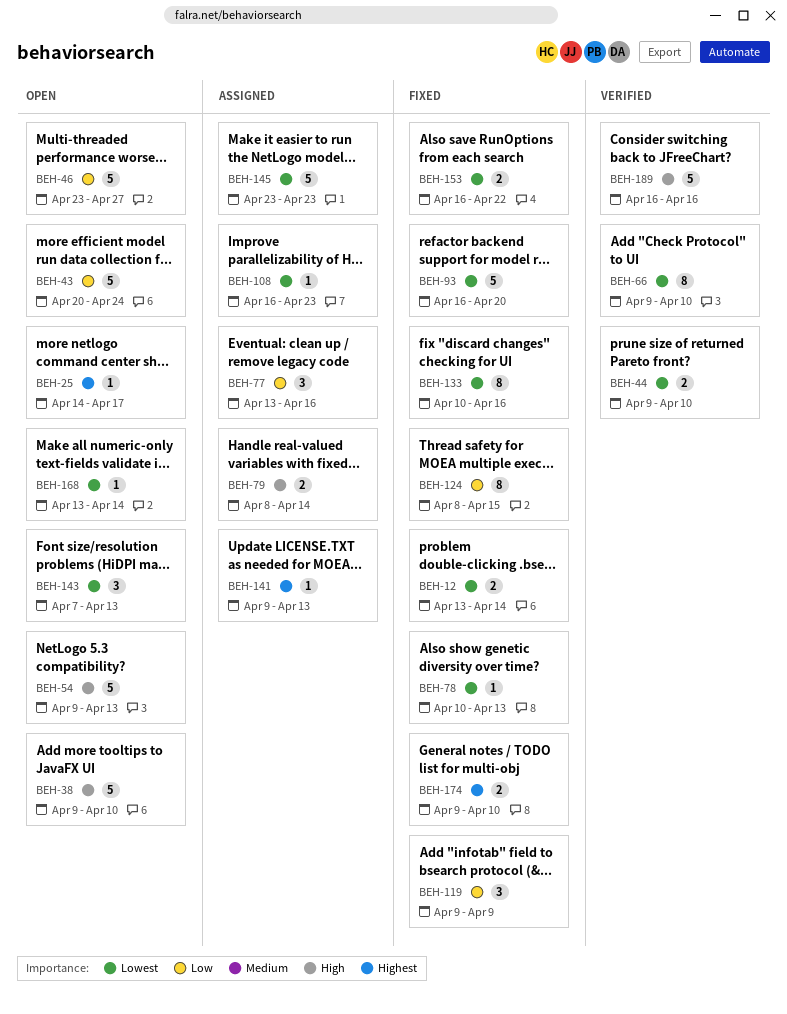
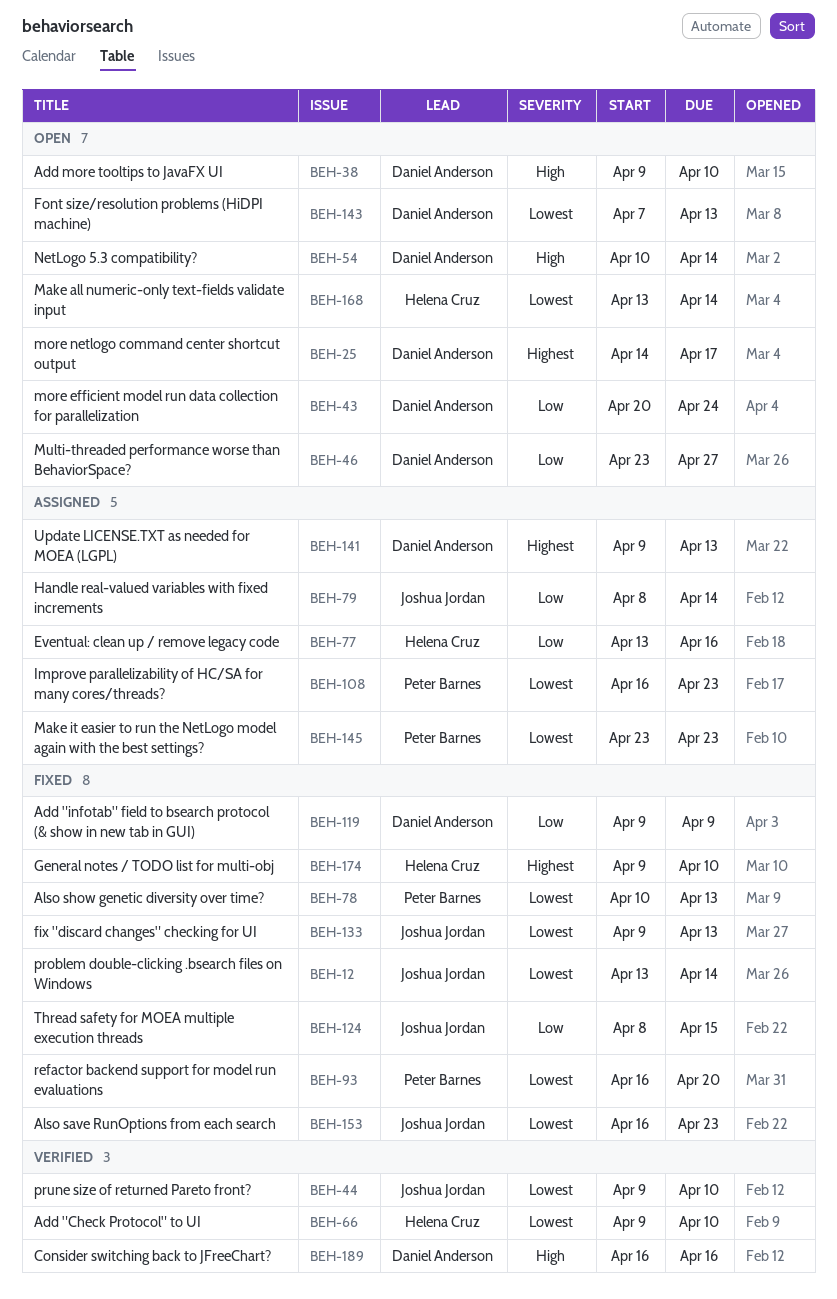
BEH-54, start: Apr 9 -> Apr 10
BEH-54, due: Apr 13 -> Apr 14
BEH-79, priority: High -> Low
BEH-133, start: Apr 10 -> Apr 9
BEH-133, due: Apr 16 -> Apr 13
BEH-153, due: Apr 22 -> Apr 23

